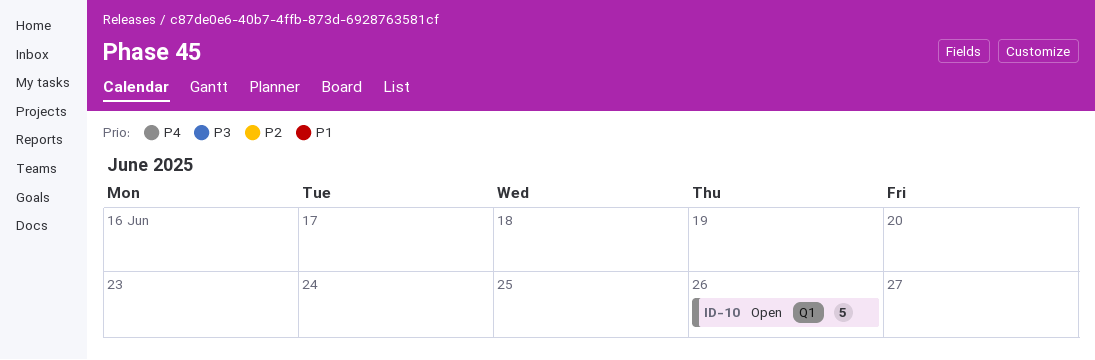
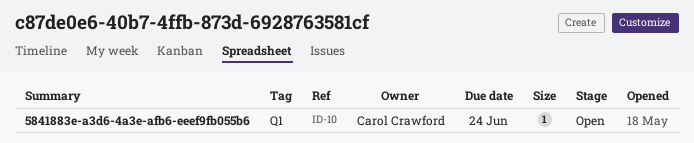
ID-10, estimate: 5 -> 1
ID-10, due: Jun 26 -> Jun 24

